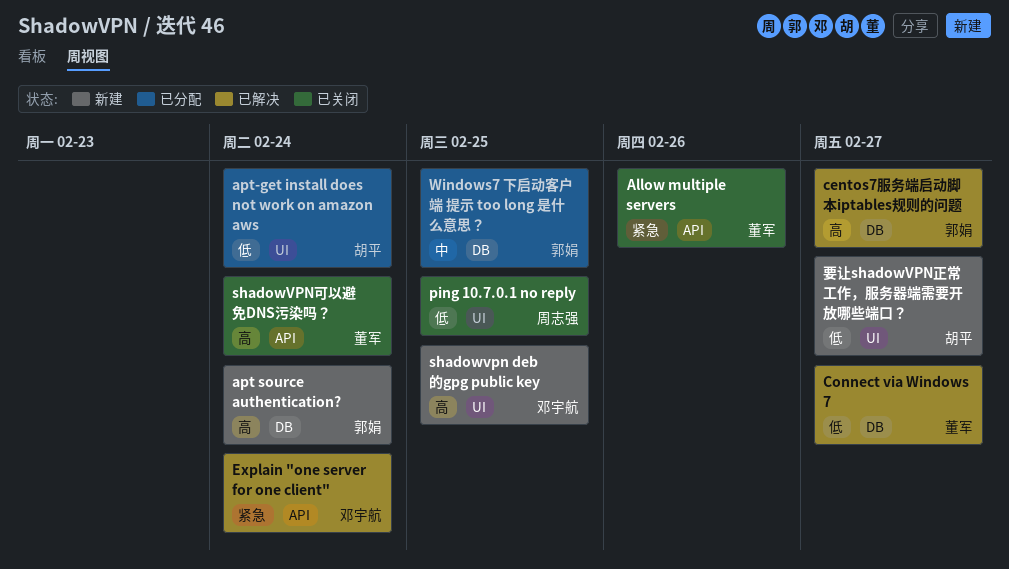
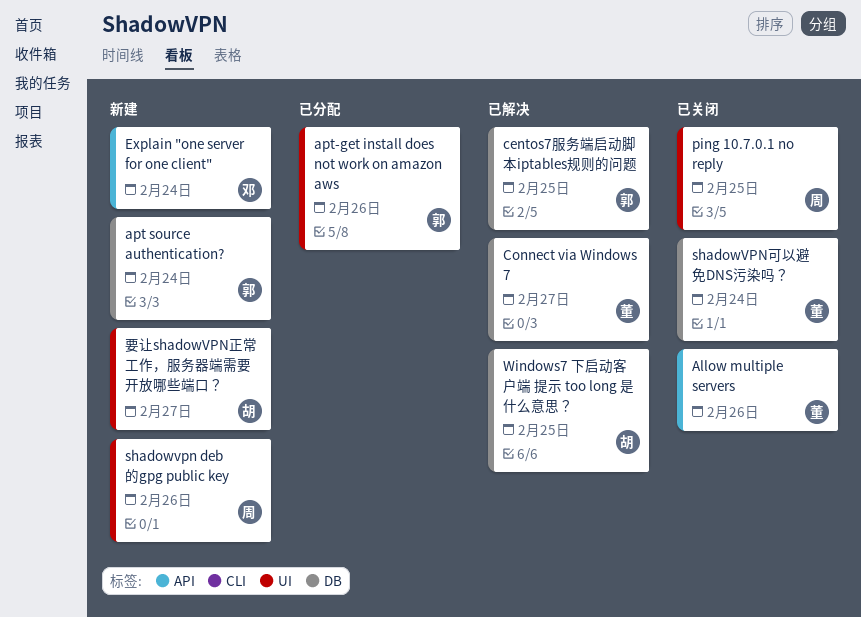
apt-get install does not work on amazon aws, owner: 胡平 -> 郭娟
apt-get install does not work on amazon aws, due: Feb 24 -> Feb 26
centos7服务端启动脚本iptables规则的问题, due: Feb 27 -> Feb 25
Explain "one server for one client", status: 已解决 -> 新建
shadowvpn deb 的gpg public key, owner: 邓宇航 -> 周志强
shadowvpn deb 的gpg public key, due: Feb 25 -> Feb 26
shadowVPN可以避免DNS污染吗？, label: API -> DB
Windows7 下启动客户端 提示 too long 是什么意思？, status: 已分配 -> 已解决
Windows7 下启动客户端 提示 too long 是什么意思？, owner: 郭娟 -> 胡平

